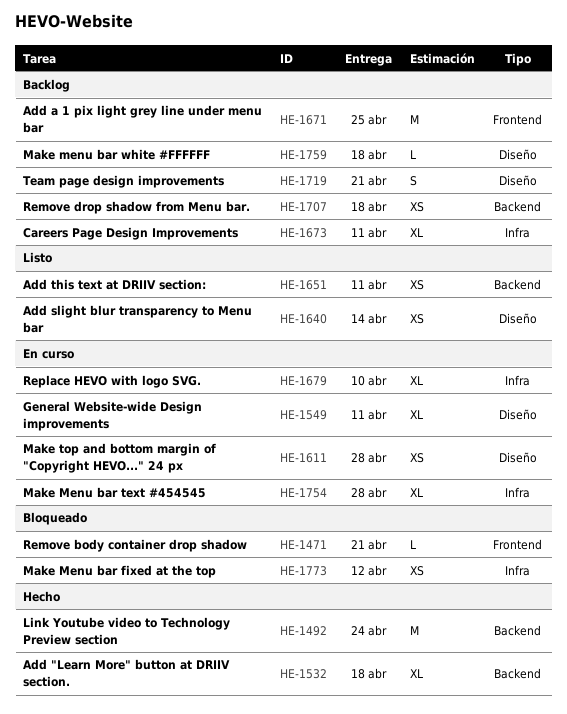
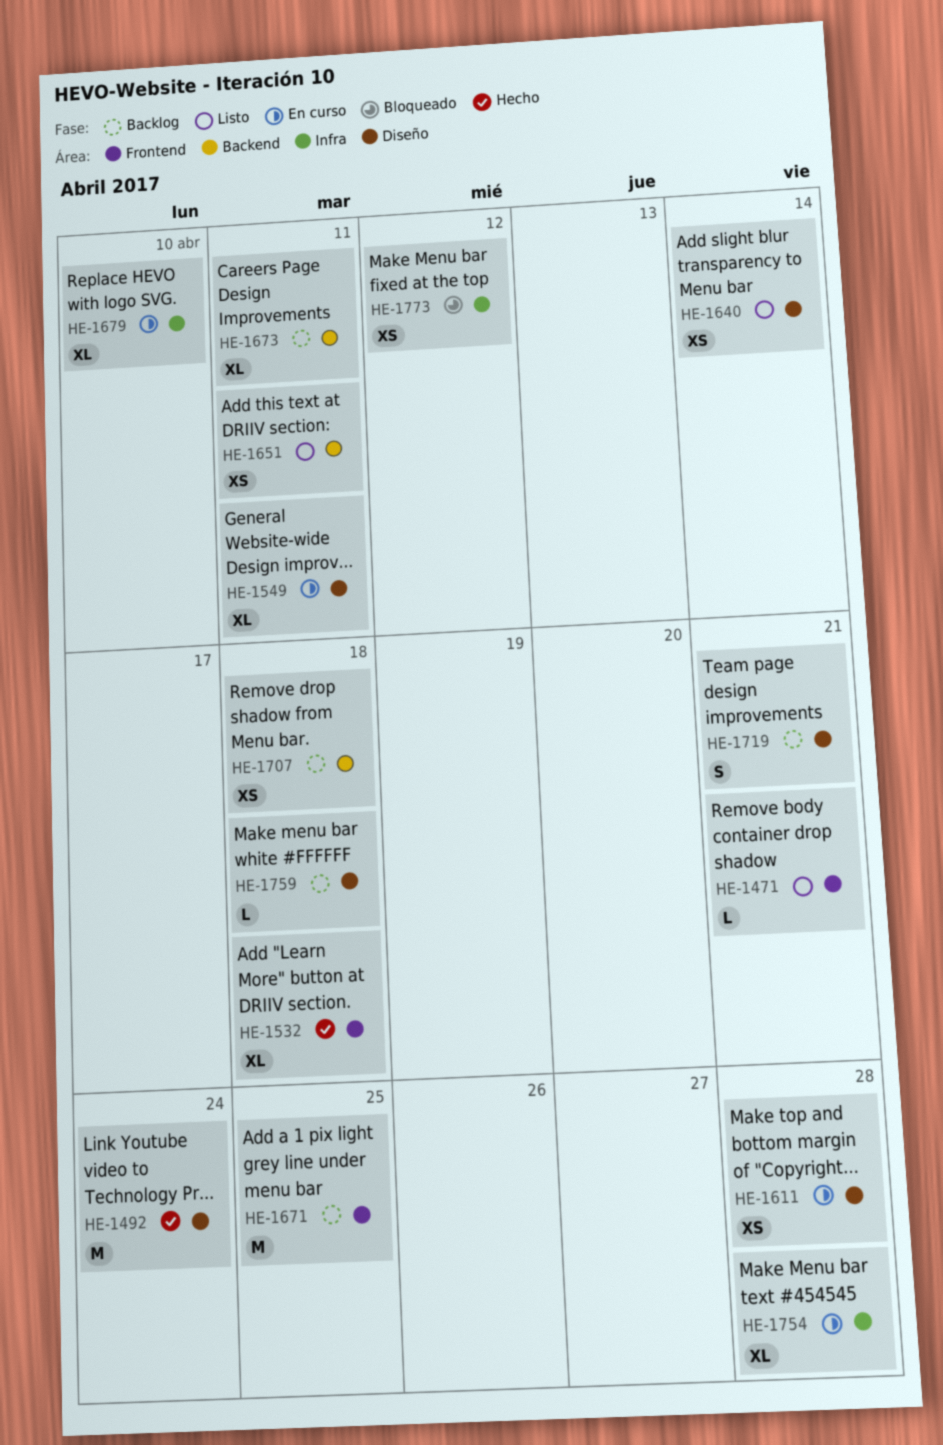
HE-1471, status: Bloqueado -> Listo
HE-1492, label: Backend -> Diseño
HE-1532, label: Backend -> Frontend
HE-1673, label: Infra -> Backend

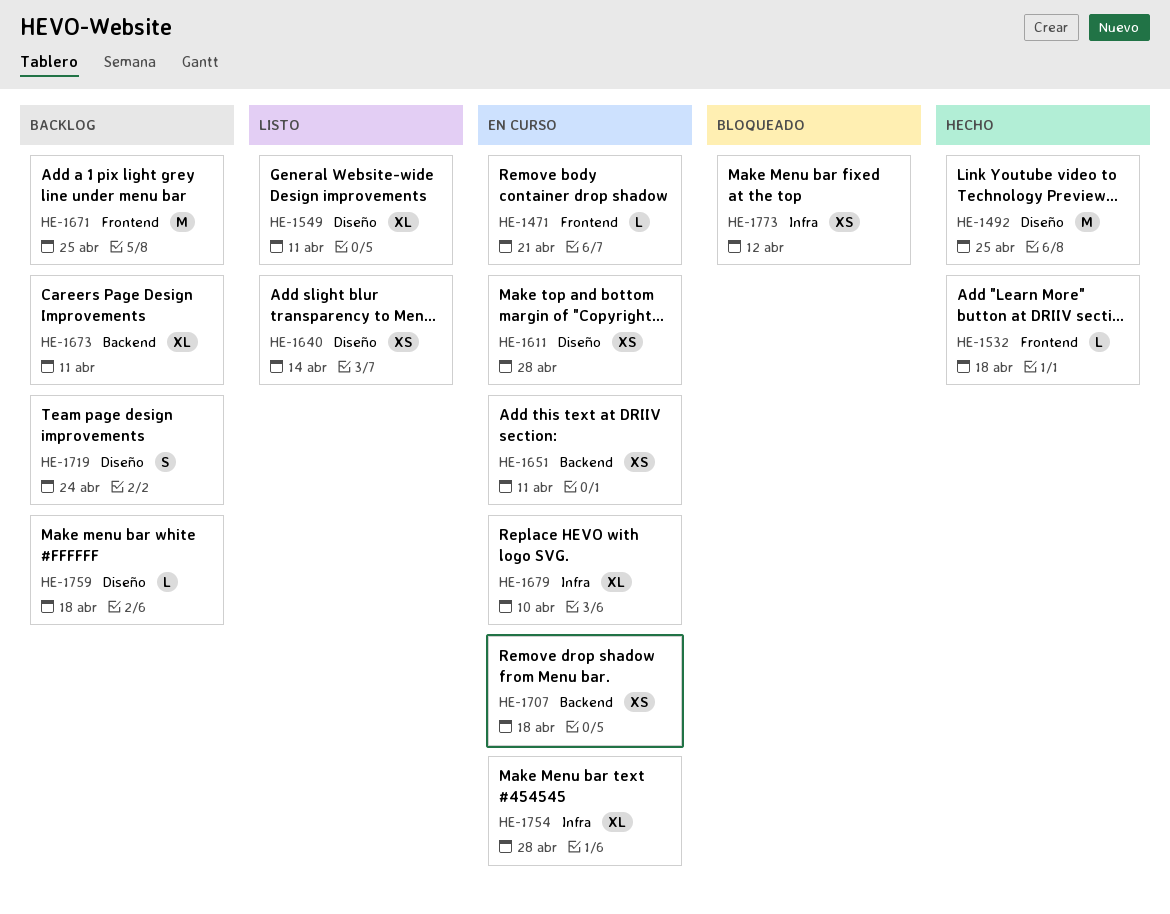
HE-1471, status: Listo -> En curso
HE-1492, due: Apr 24 -> Apr 25
HE-1532, estimate: XL -> L
HE-1549, status: En curso -> Listo
HE-1651, status: Listo -> En curso
HE-1707, status: Backlog -> En curso
HE-1719, due: Apr 21 -> Apr 24

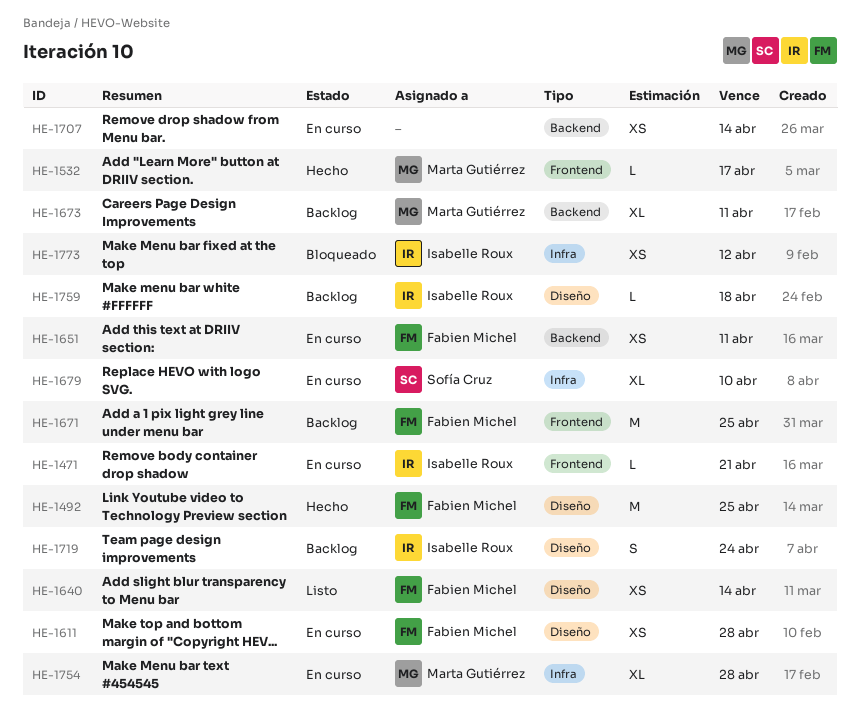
HE-1532, due: Apr 18 -> Apr 17
HE-1549: present -> none
HE-1707, due: Apr 18 -> Apr 14

